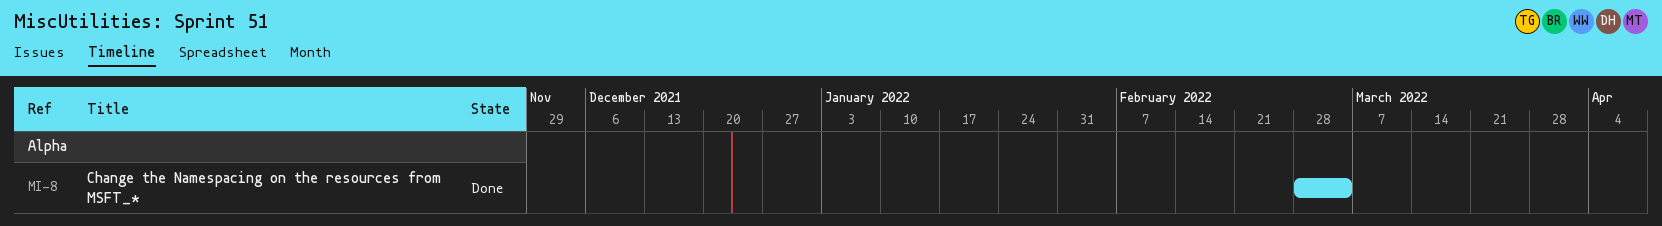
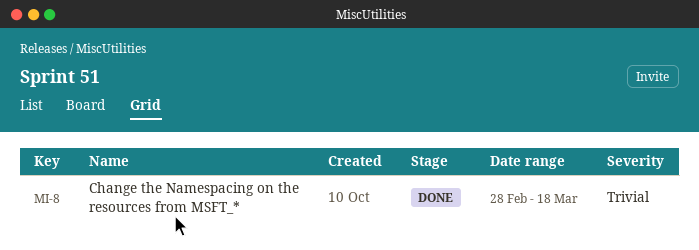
MI-8, due: Mar 4 -> Mar 18

